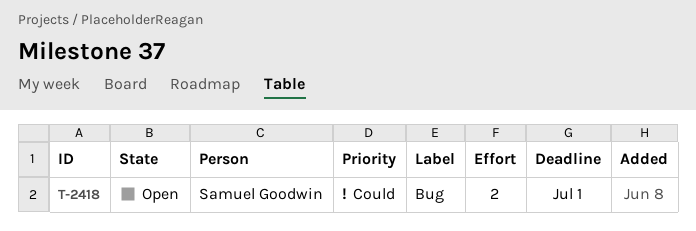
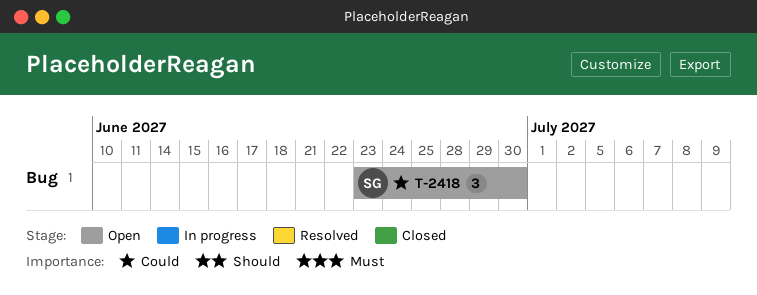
T-2418, estimate: 2 -> 3
T-2418, due: Jul 1 -> Jun 30

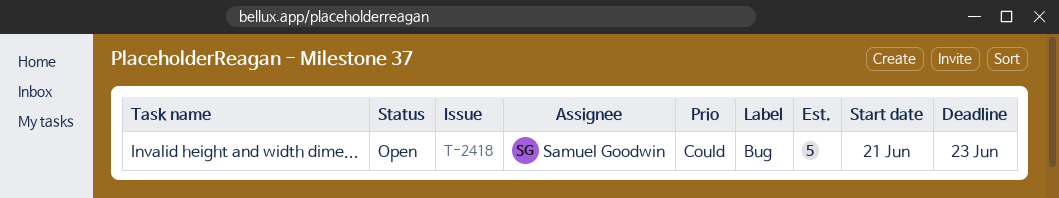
T-2418, estimate: 3 -> 5
T-2418, start: Jun 23 -> Jun 21
T-2418, due: Jun 30 -> Jun 23

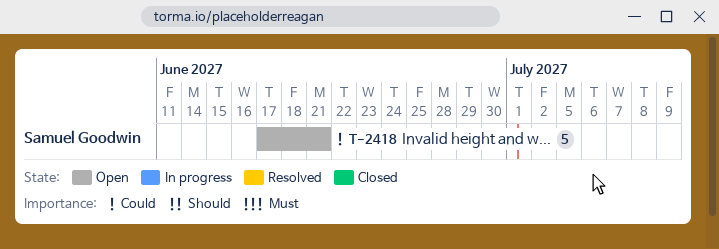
T-2418, start: Jun 21 -> Jun 17
T-2418, due: Jun 23 -> Jun 21

